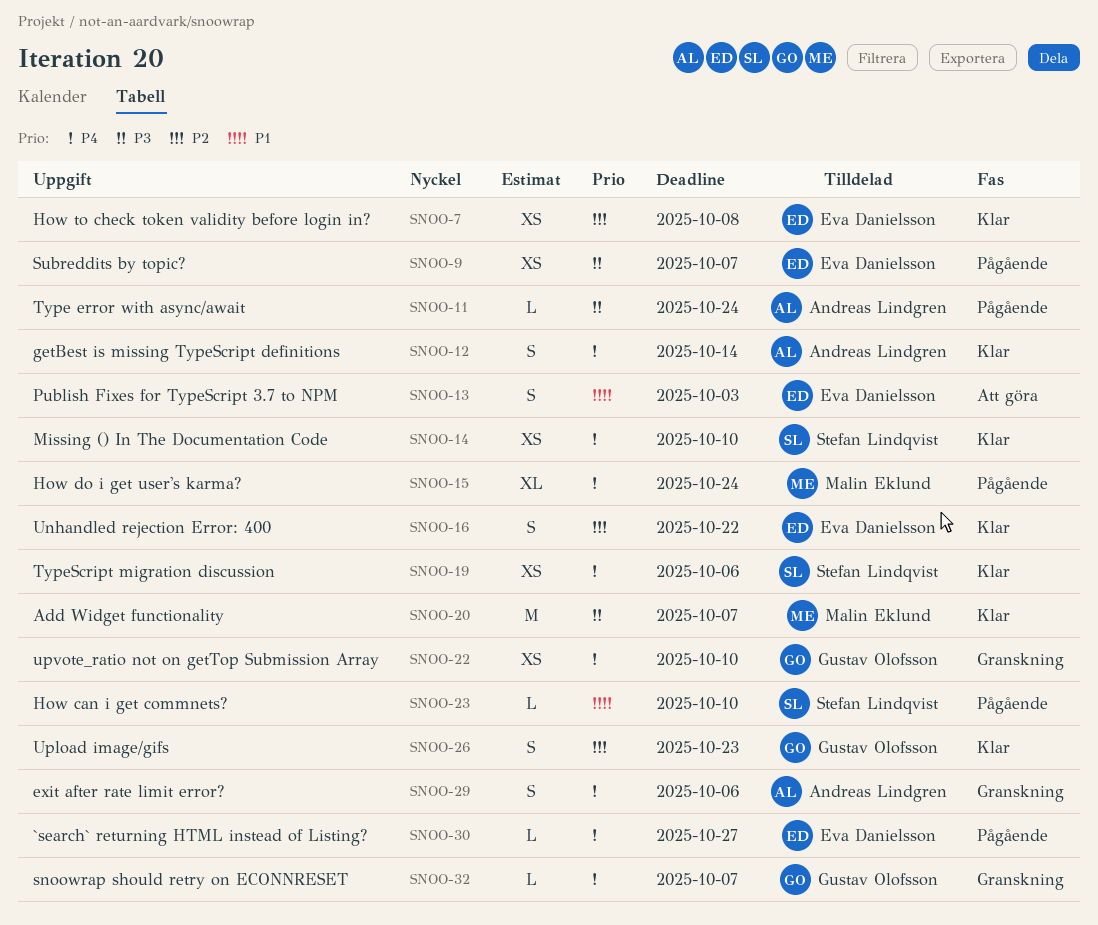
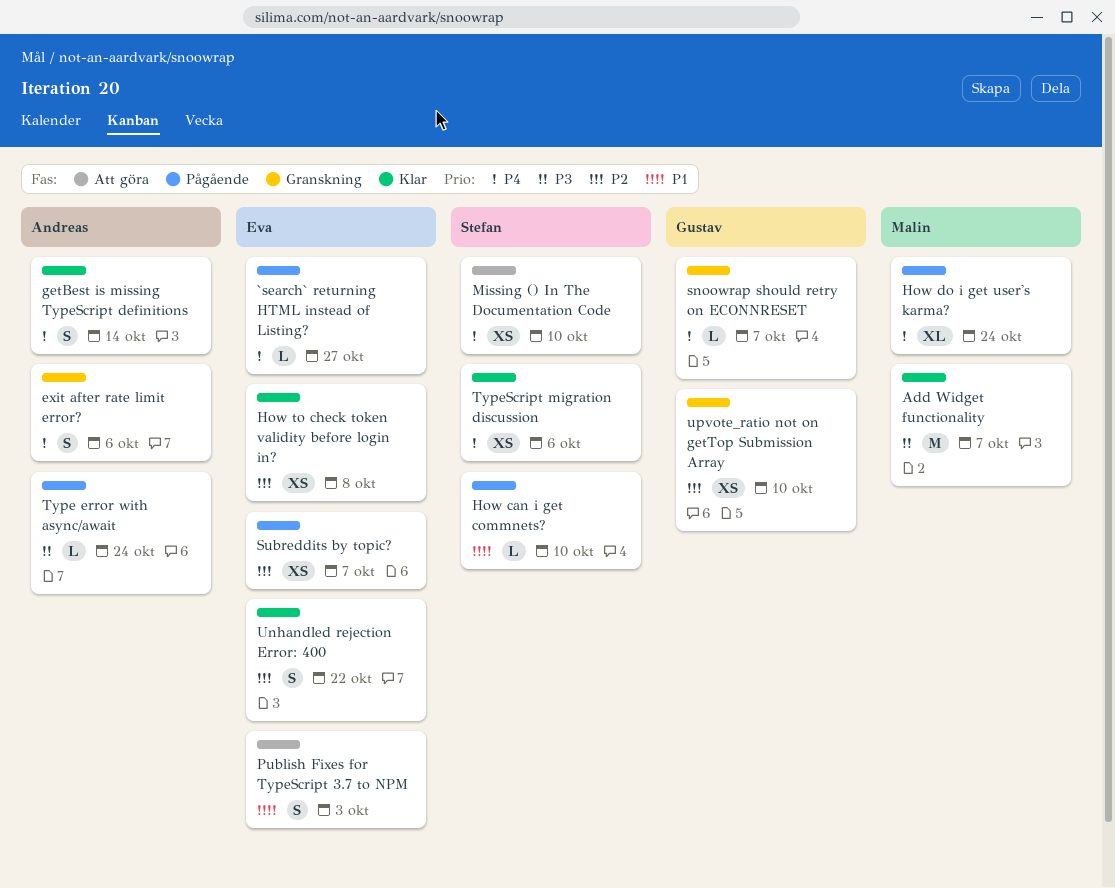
Missing () In The Documentation Code, status: Klar -> Att göra
Subreddits by topic?, priority: P3 -> P2
Upload image/gifs: present -> none
upvote_ratio not on getTop Submission Array, priority: P4 -> P2

